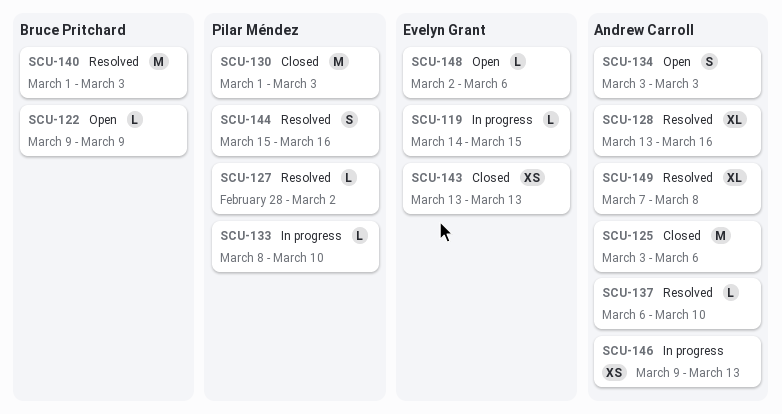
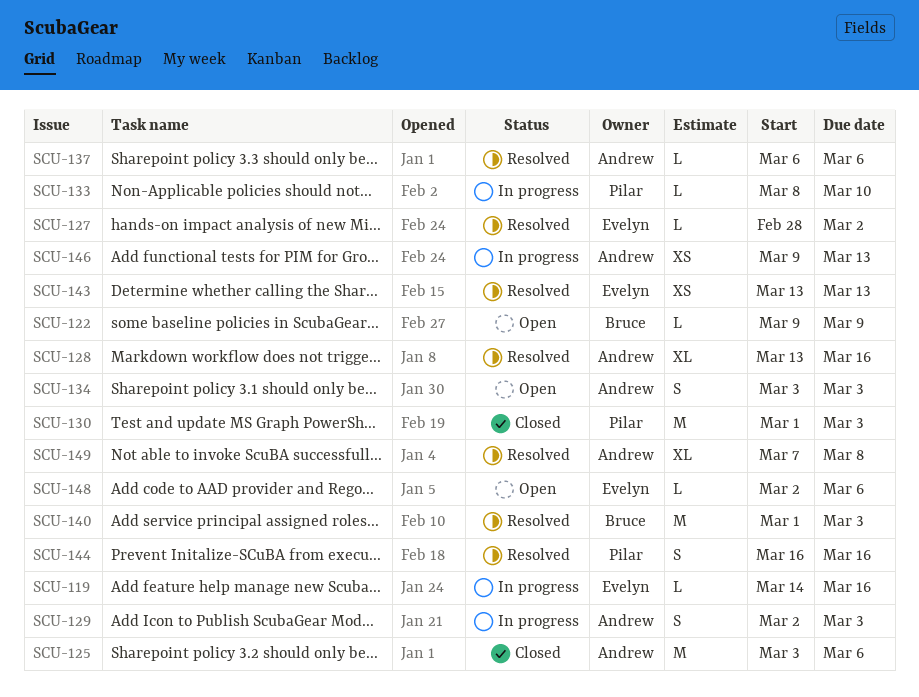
SCU-119, due: Mar 15 -> Mar 16
SCU-127, owner: Pilar Méndez -> Evelyn Grant
SCU-129: none -> present
SCU-137, due: Mar 10 -> Mar 6
SCU-143, status: Closed -> Resolved
SCU-144, start: Mar 15 -> Mar 16

